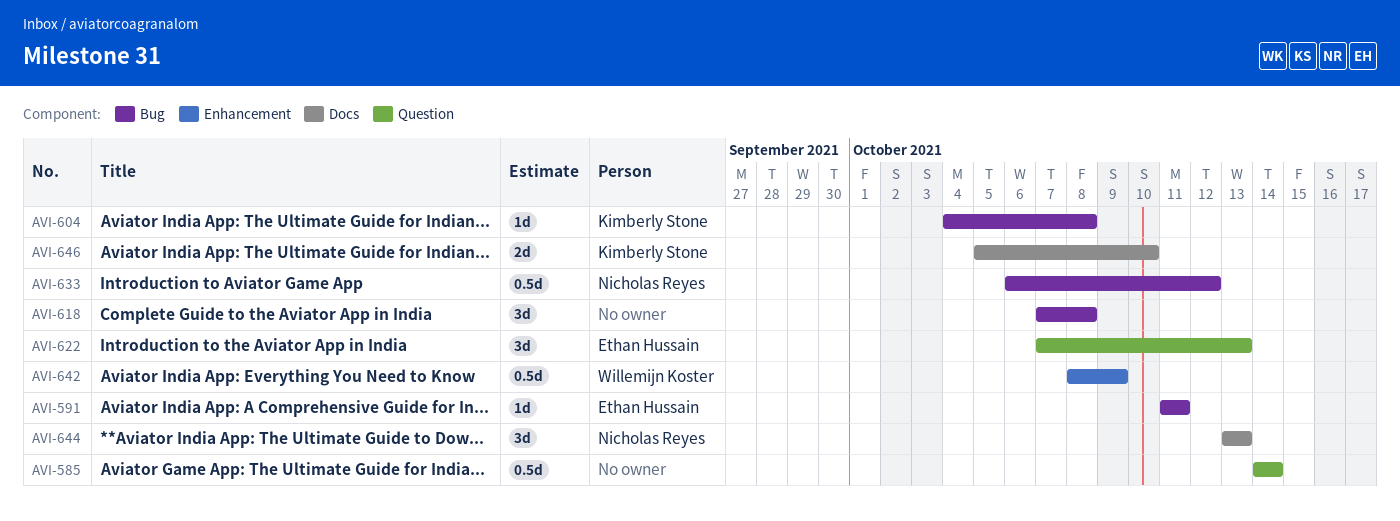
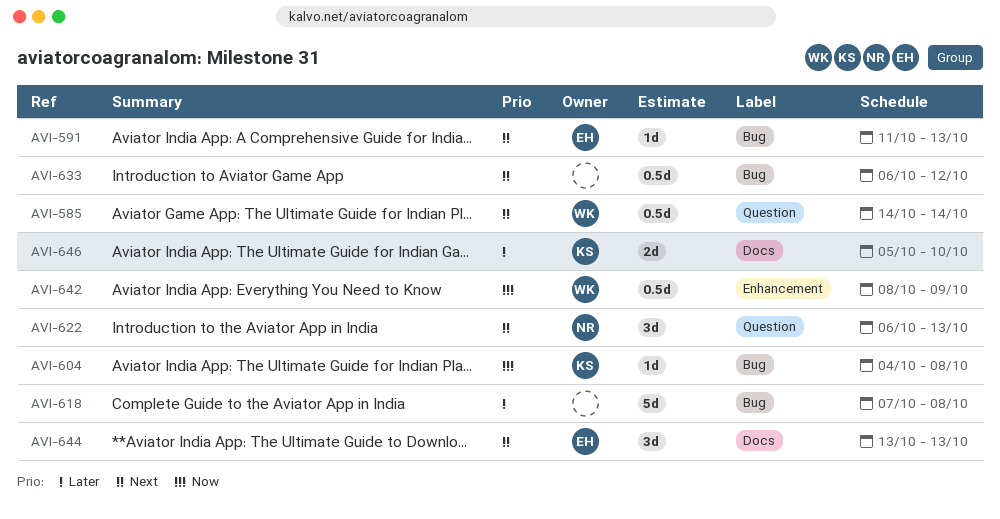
AVI-585, owner: none -> Willemijn Koster
AVI-591, due: Oct 11 -> Oct 13
AVI-618, estimate: 3d -> 5d
AVI-622, owner: Ethan Hussain -> Nicholas Reyes
AVI-622, start: Oct 7 -> Oct 6
AVI-633, owner: Nicholas Reyes -> none
AVI-644, owner: Nicholas Reyes -> Ethan Hussain

